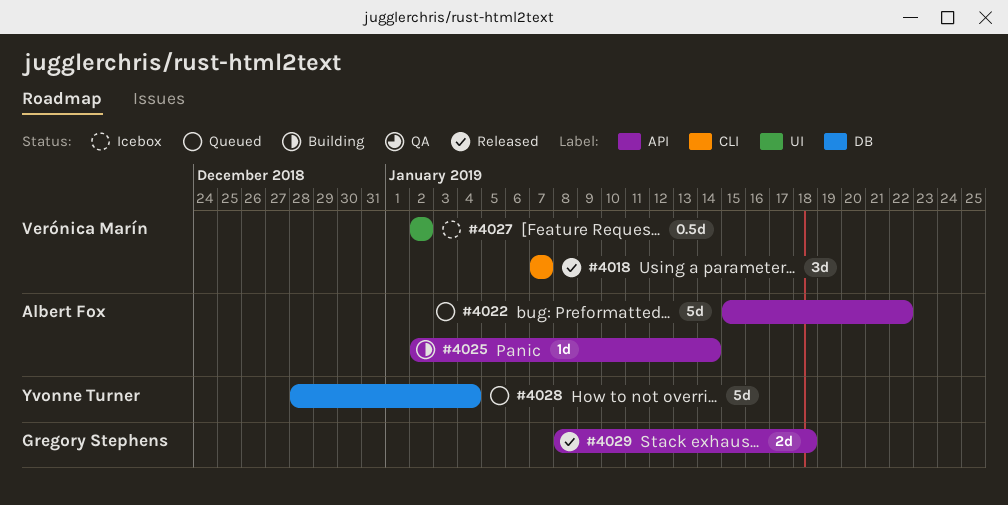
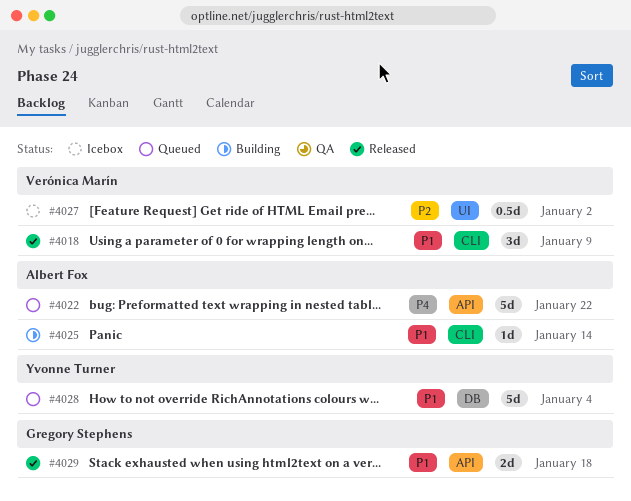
#4018, due: Jan 7 -> Jan 9
#4025, label: API -> CLI

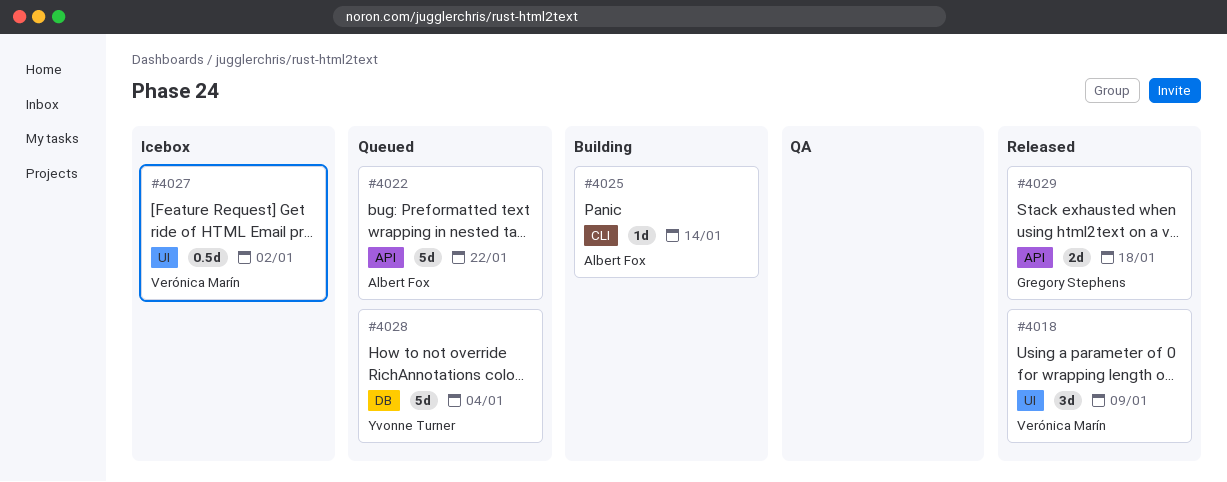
#4018, label: CLI -> UI

